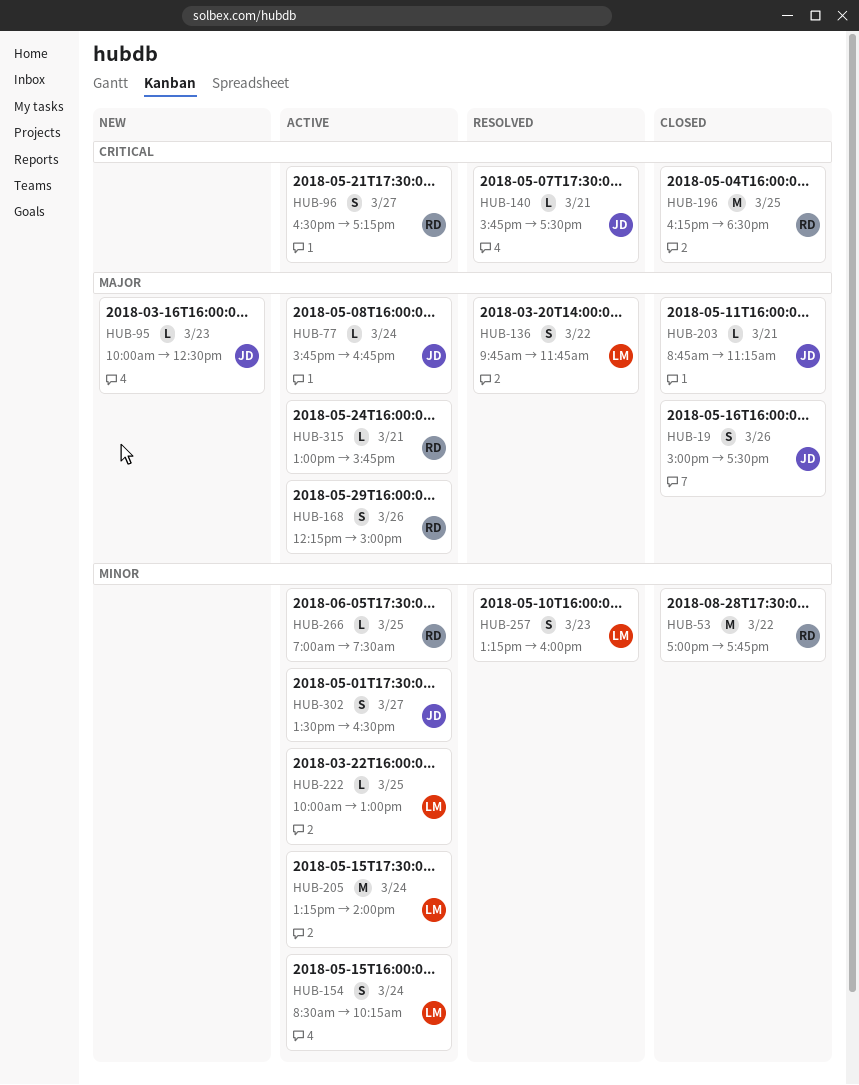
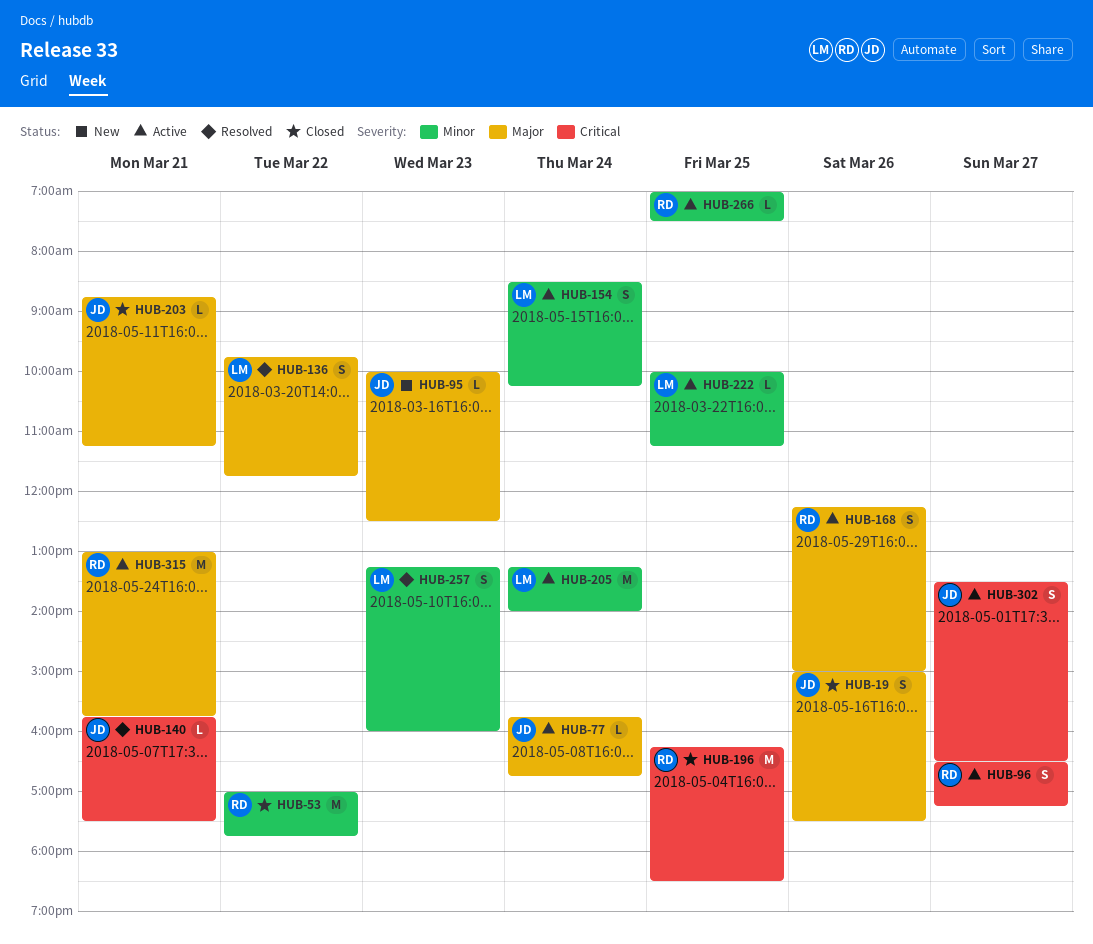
HUB-222, ends: 13:00 -> 11:15
HUB-302, priority: Minor -> Critical
HUB-315, estimate: L -> M

